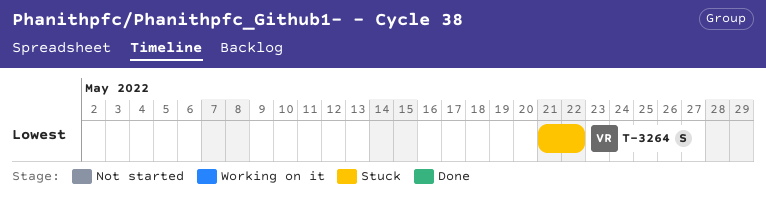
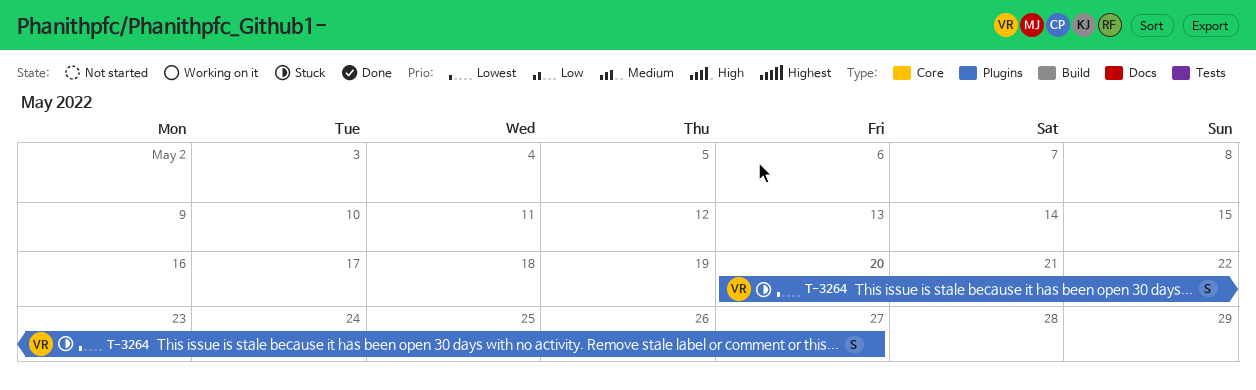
T-3264, start: May 21 -> May 20
T-3264, due: May 22 -> May 27

